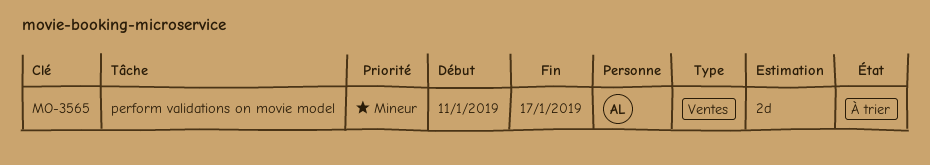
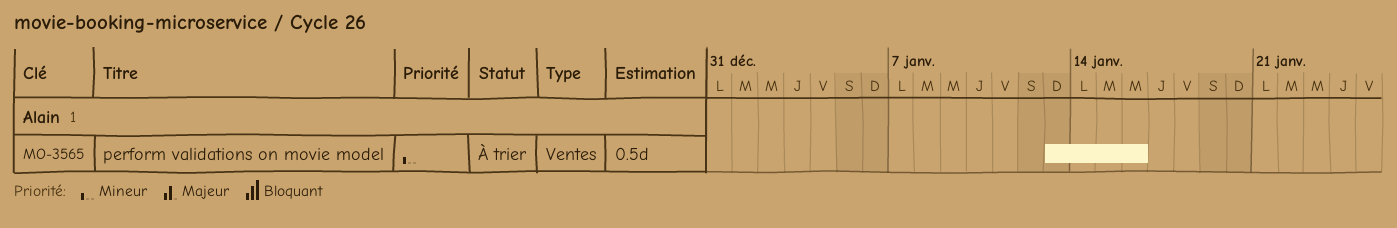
MO-3565, estimate: 2d -> 0.5d
MO-3565, start: Jan 11 -> Jan 13
MO-3565, due: Jan 17 -> Jan 16

